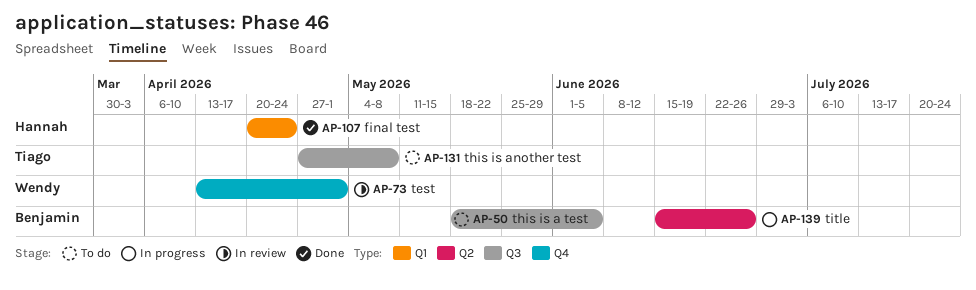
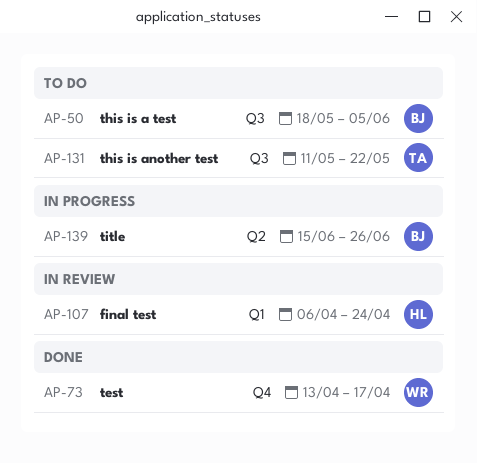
AP-73, status: In review -> Done
AP-73, due: May 1 -> Apr 17
AP-107, status: Done -> In review
AP-107, start: Apr 20 -> Apr 6
AP-131, start: Apr 27 -> May 11
AP-131, due: May 8 -> May 22

